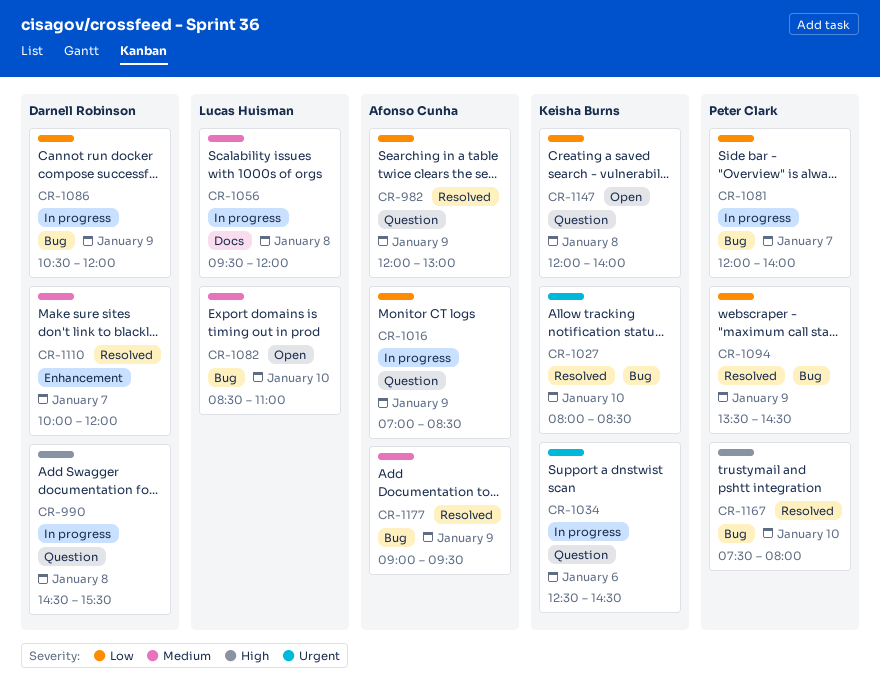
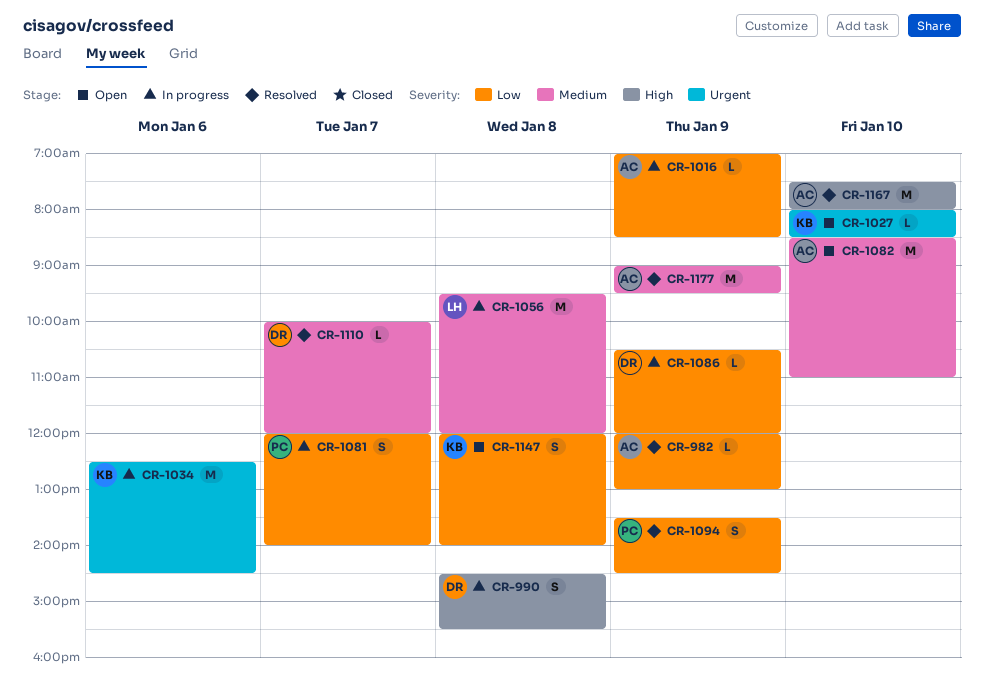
CR-1027, status: Resolved -> Open
CR-1082, owner: Lucas Huisman -> Afonso Cunha
CR-1167, owner: Peter Clark -> Afonso Cunha

